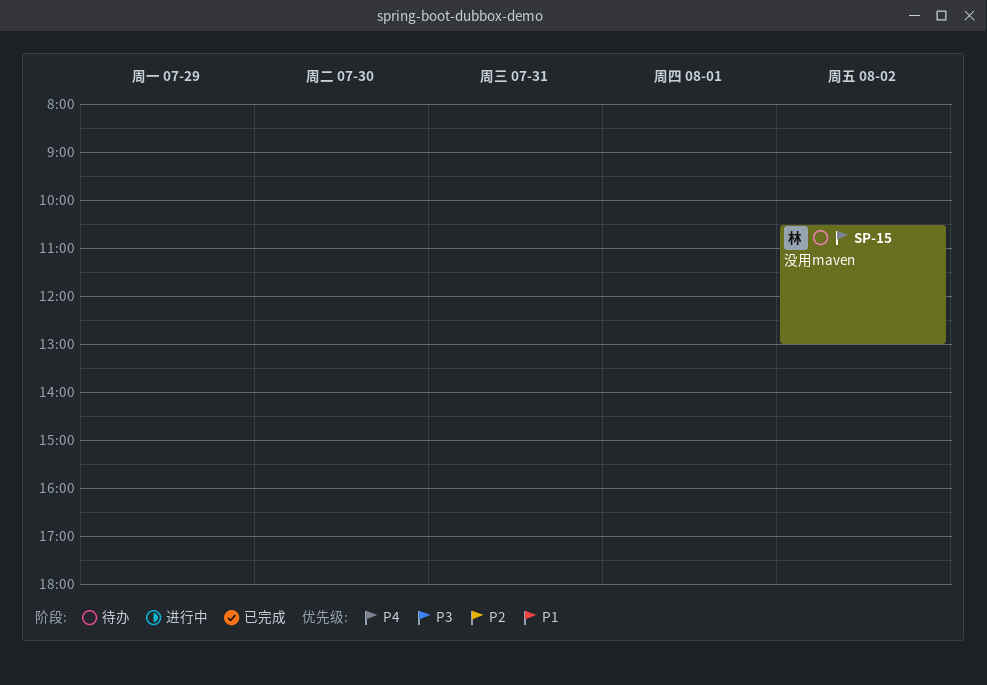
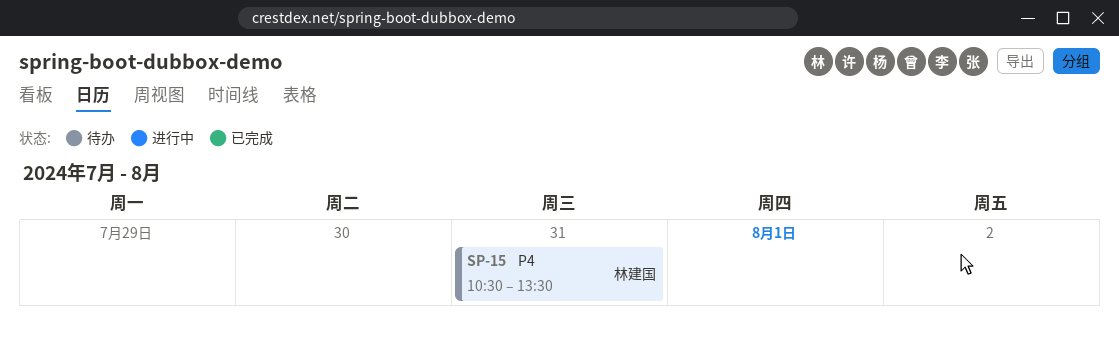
SP-15, day: Aug 2 -> Jul 31
SP-15, ends: 13:00 -> 13:30

